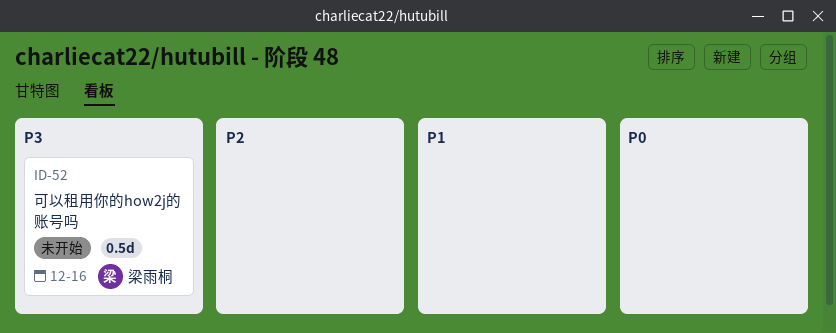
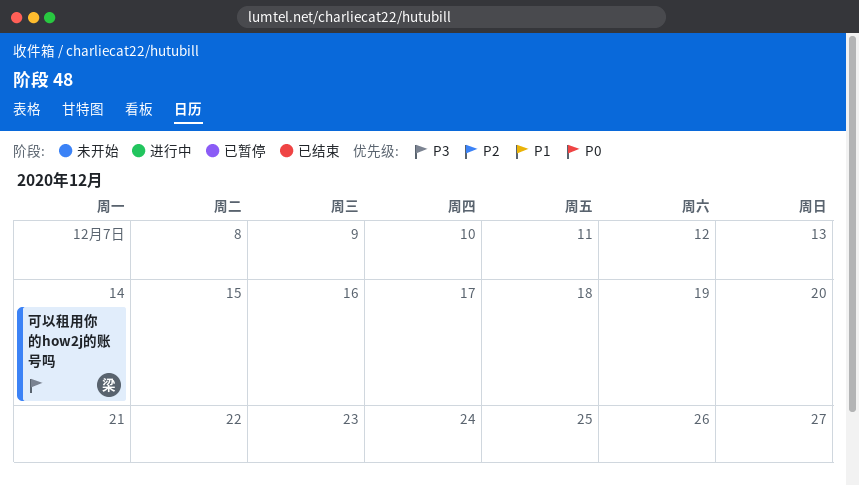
可以租用你的how2j的账号吗, due: Dec 16 -> Dec 14

